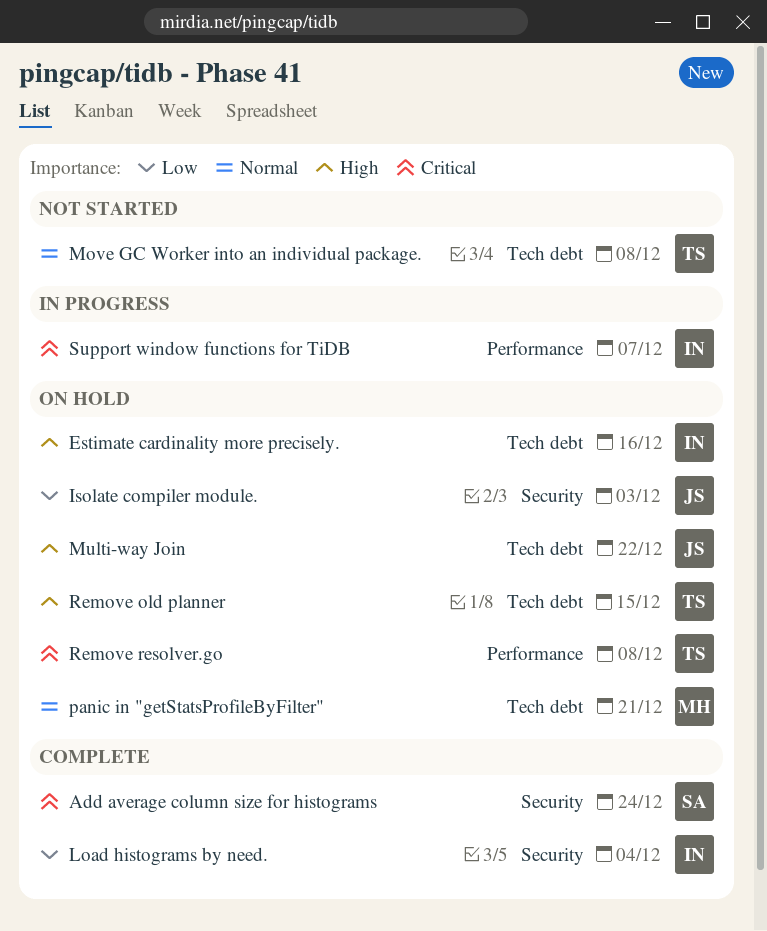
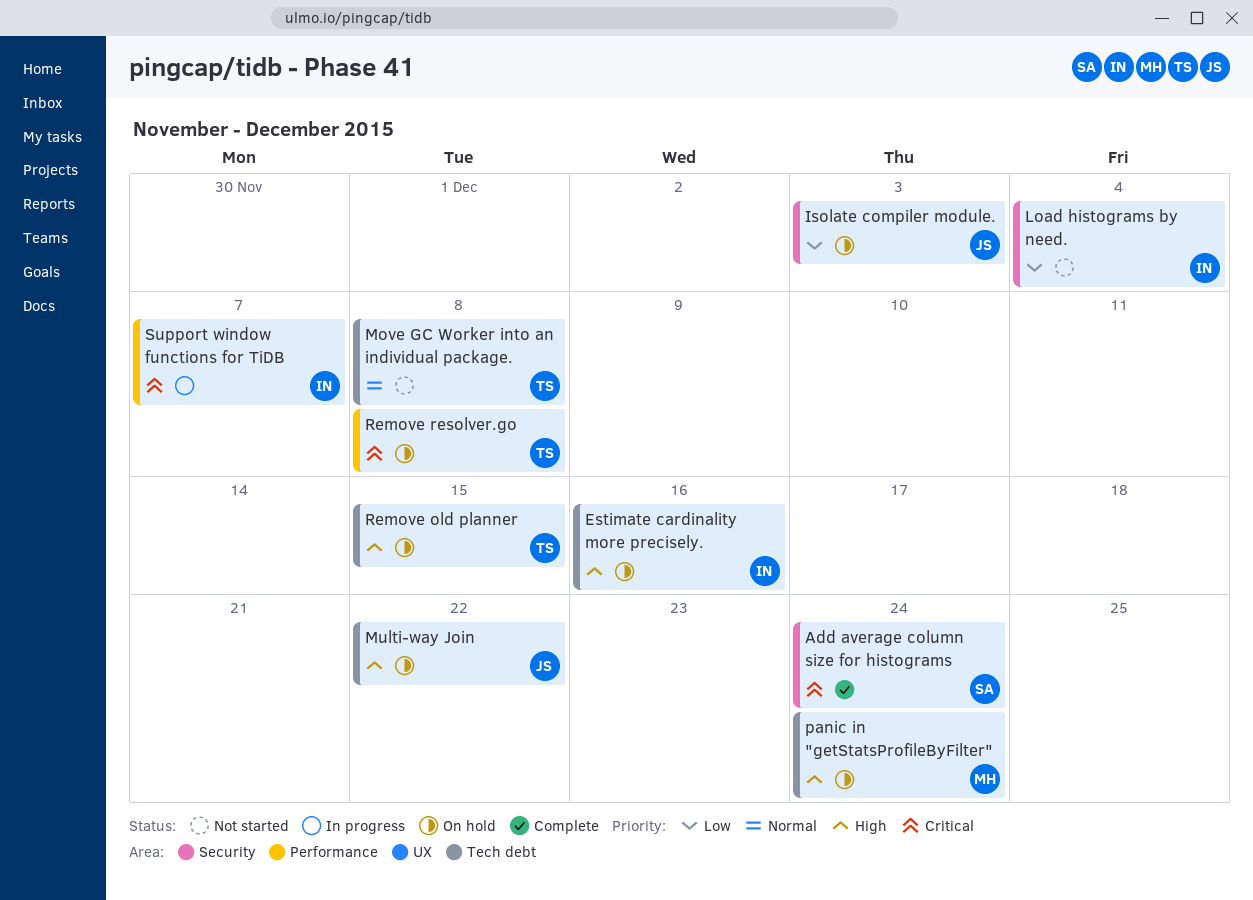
Load histograms by need., status: Complete -> Not started
panic in "getStatsProfileByFilter", priority: Normal -> High
panic in "getStatsProfileByFilter", due: Dec 21 -> Dec 24

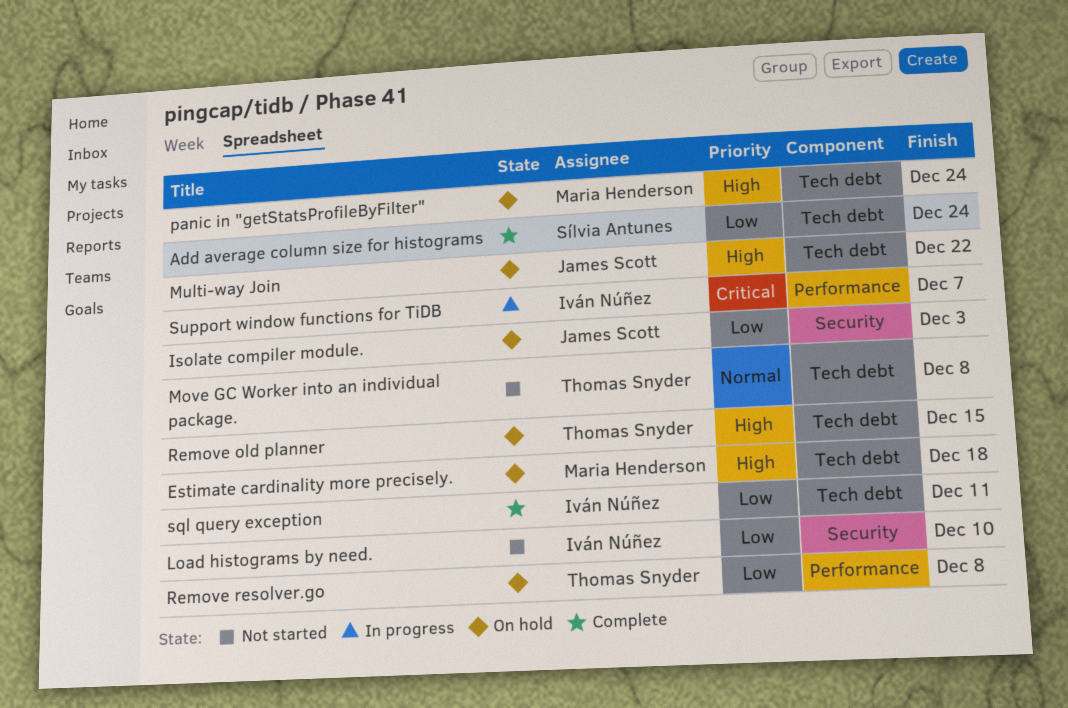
Add average column size for histograms, priority: Critical -> Low
Add average column size for histograms, label: Security -> Tech debt
Estimate cardinality more precisely., owner: Iván Núñez -> Maria Henderson
Estimate cardinality more precisely., due: Dec 16 -> Dec 18
Load histograms by need., due: Dec 4 -> Dec 10
Remove resolver.go, priority: Critical -> Low
sql query exception: none -> present

